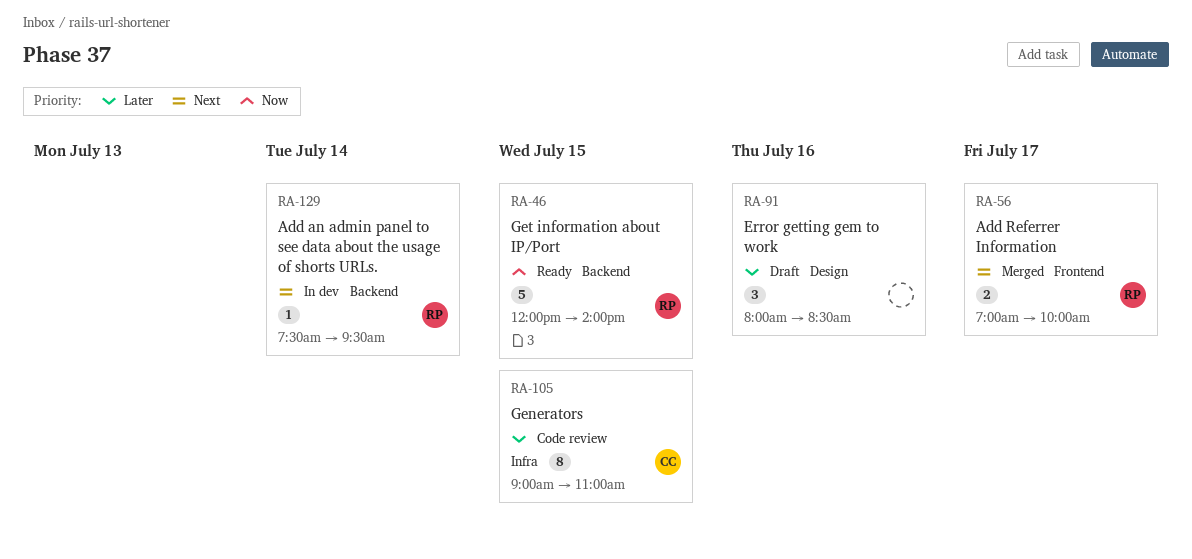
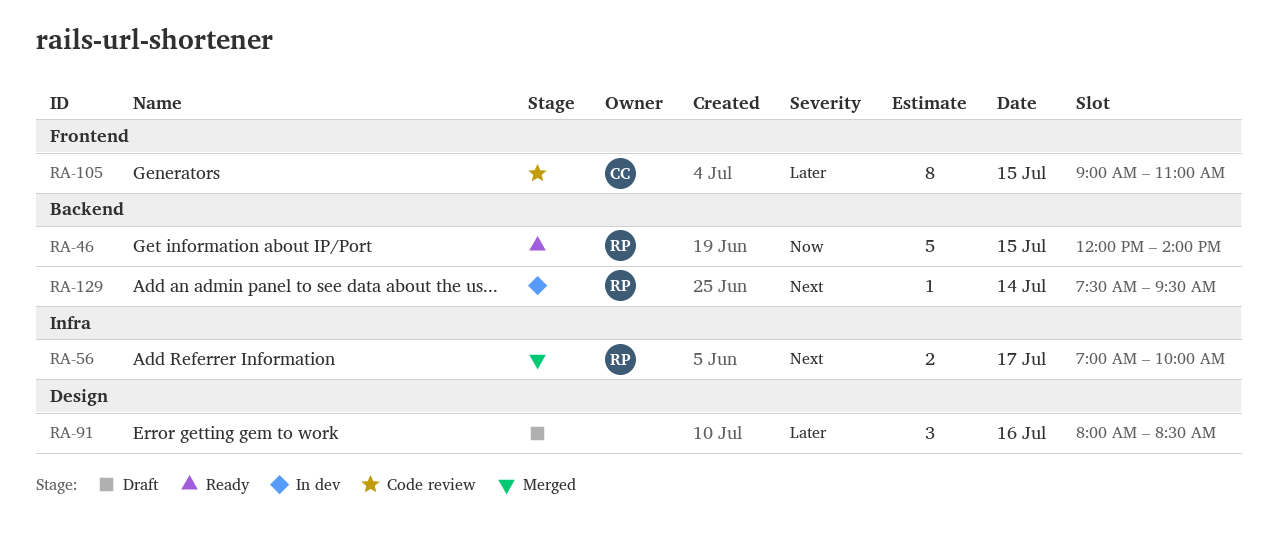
RA-56, label: Frontend -> Infra
RA-105, label: Infra -> Frontend

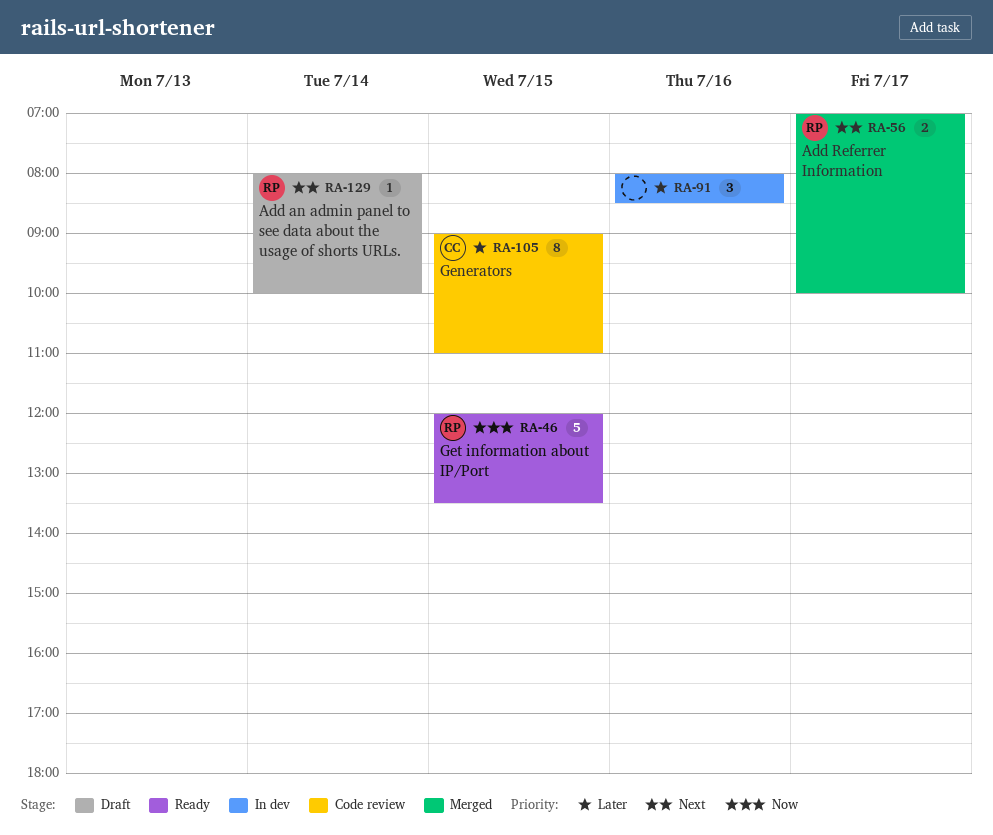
RA-46, ends: 14:00 -> 13:30
RA-91, status: Draft -> In dev
RA-129, status: In dev -> Draft
RA-129, begins: 07:30 -> 08:00
RA-129, ends: 09:30 -> 10:00

